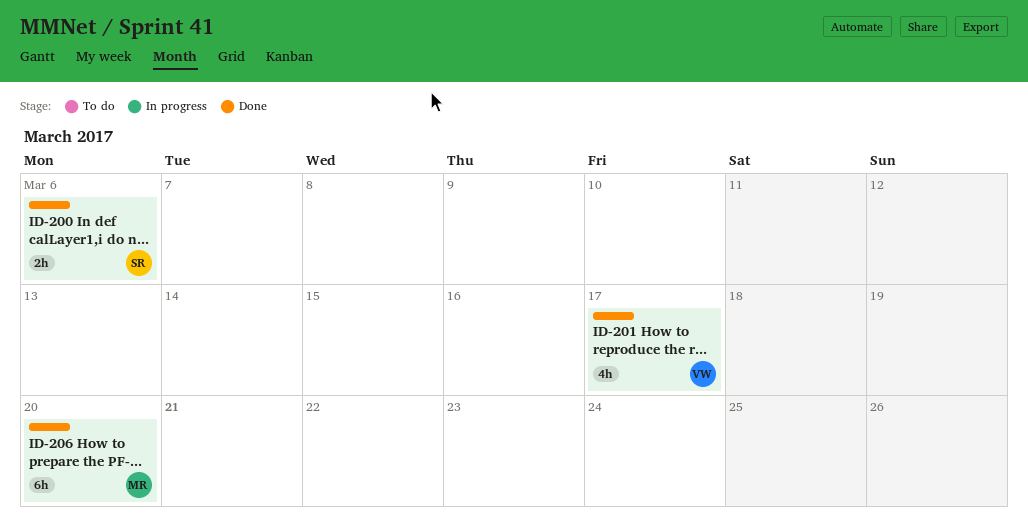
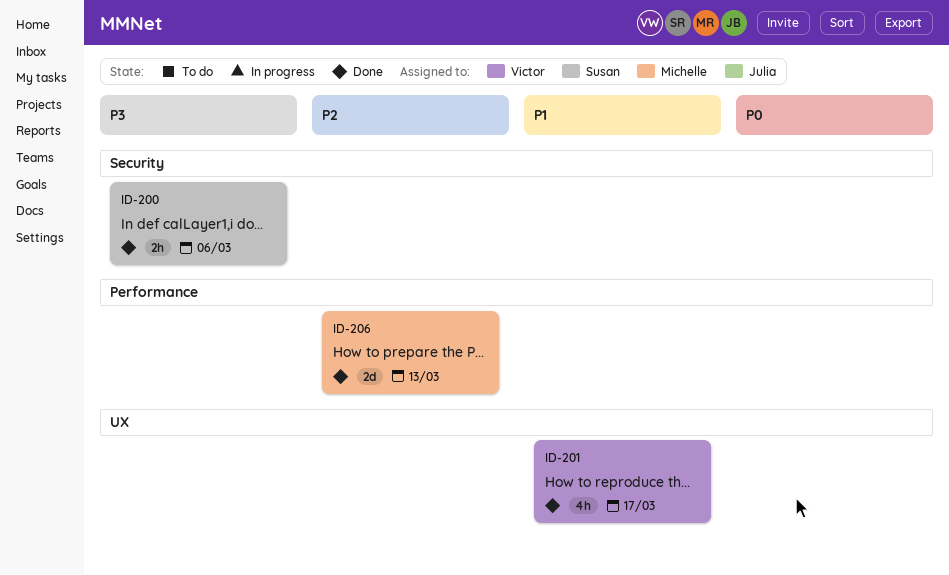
ID-206, estimate: 6h -> 2d
ID-206, due: Mar 20 -> Mar 13

